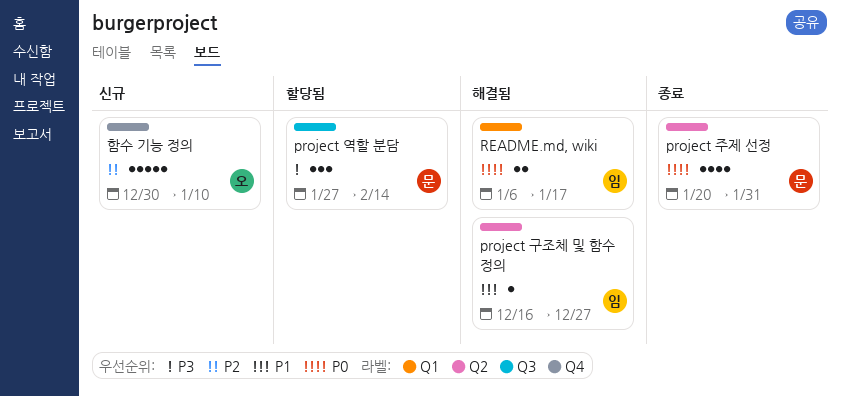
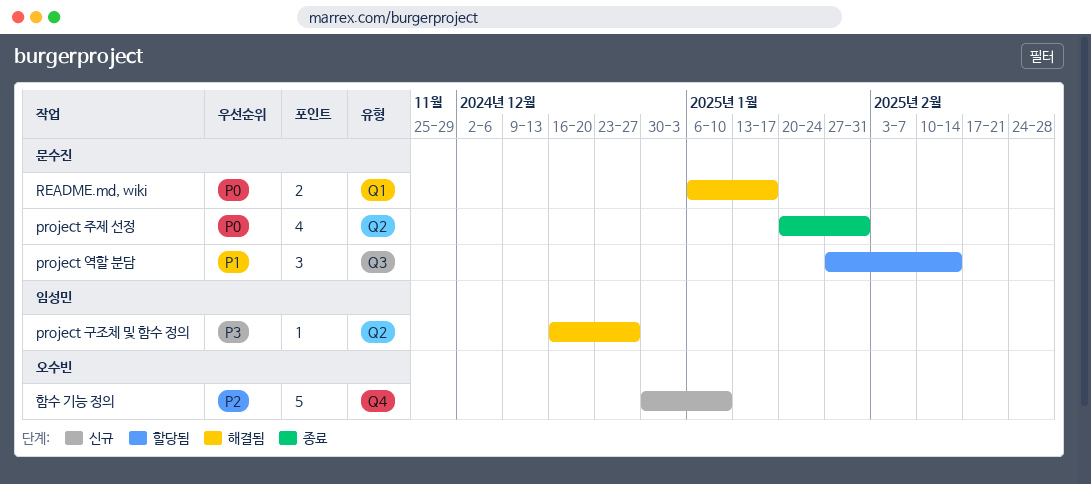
project 구조체 및 함수 정의, priority: P1 -> P3
project 역할 분담, priority: P3 -> P1
README.md, wiki, owner: 임성민 -> 문수진

